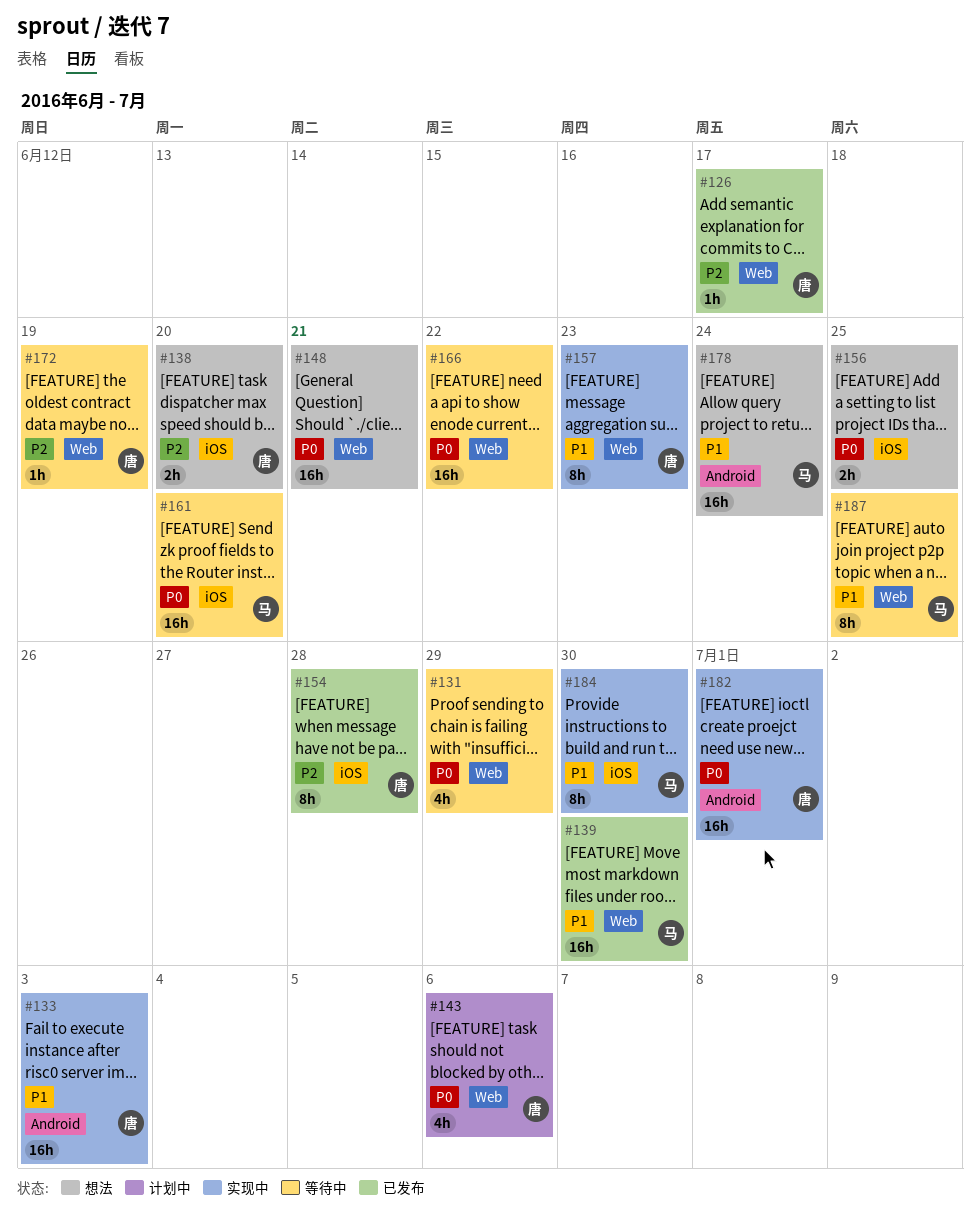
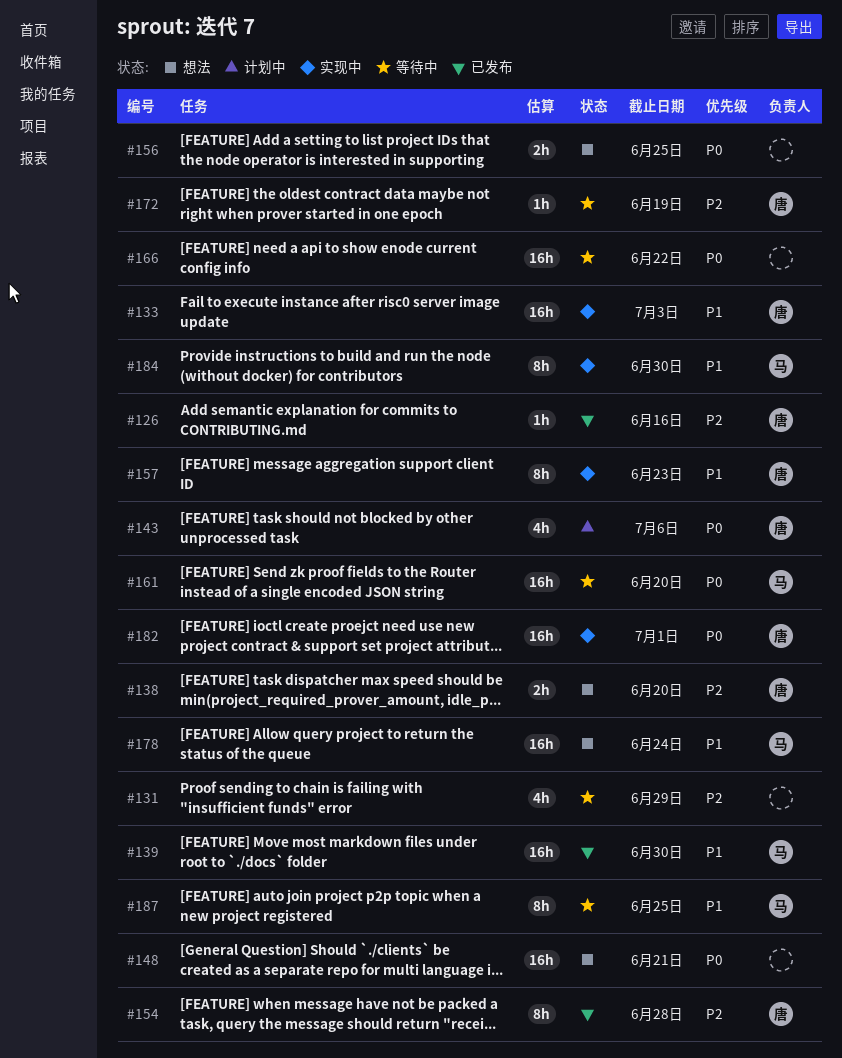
#126, due: Jun 17 -> Jun 16
#131, priority: P0 -> P2

